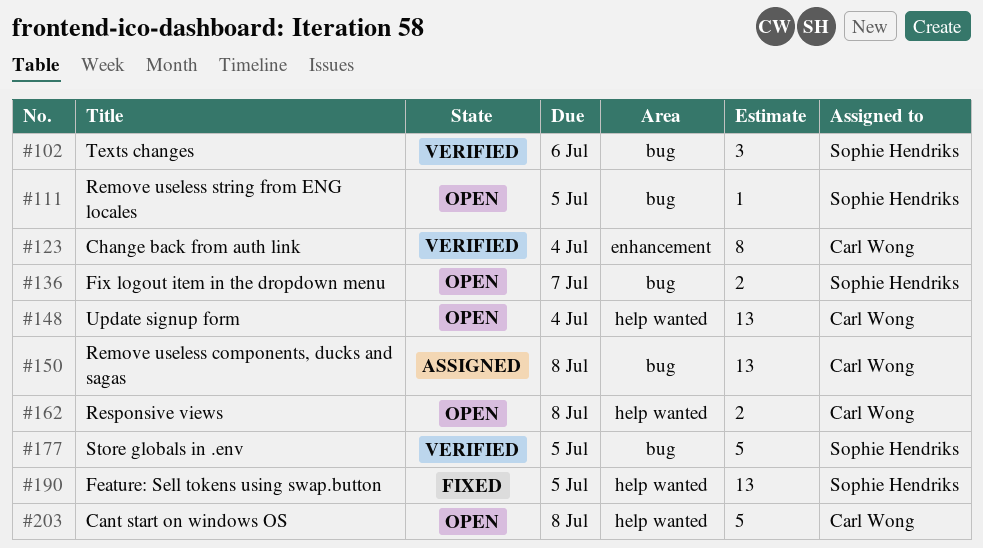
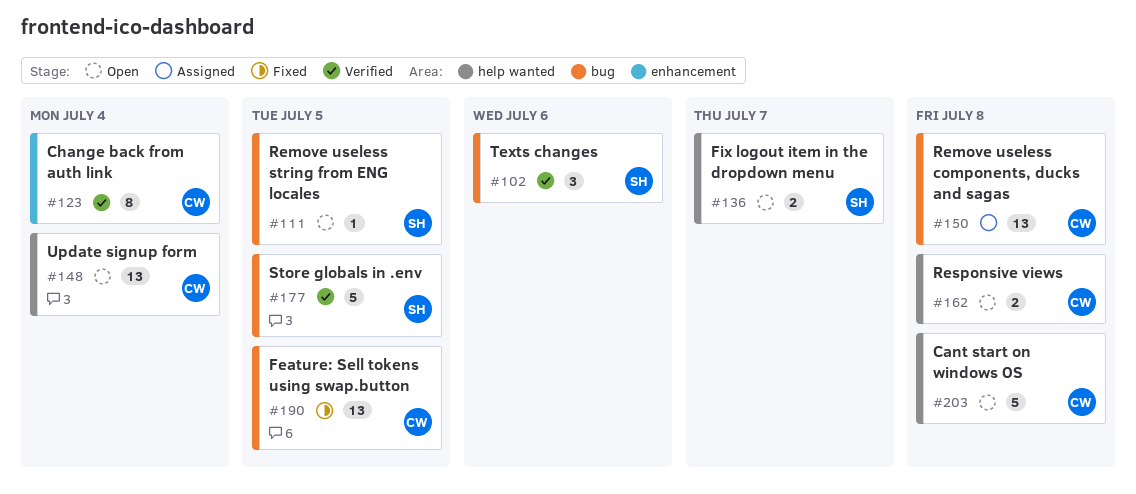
#136, label: bug -> help wanted
#190, owner: Sophie Hendriks -> Carl Wong
#190, label: help wanted -> bug

